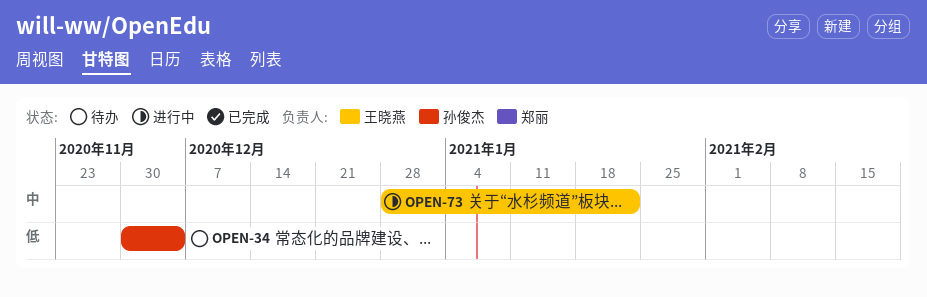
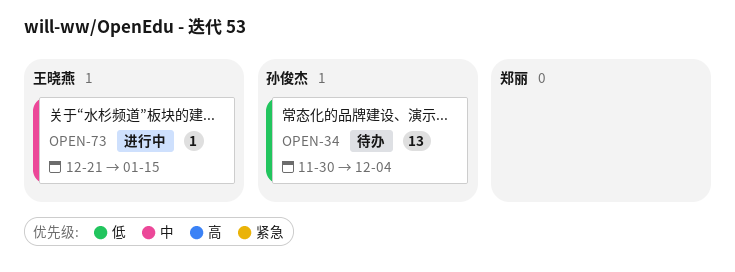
OPEN-73, start: Dec 28 -> Dec 21
OPEN-73, due: Jan 22 -> Jan 15

